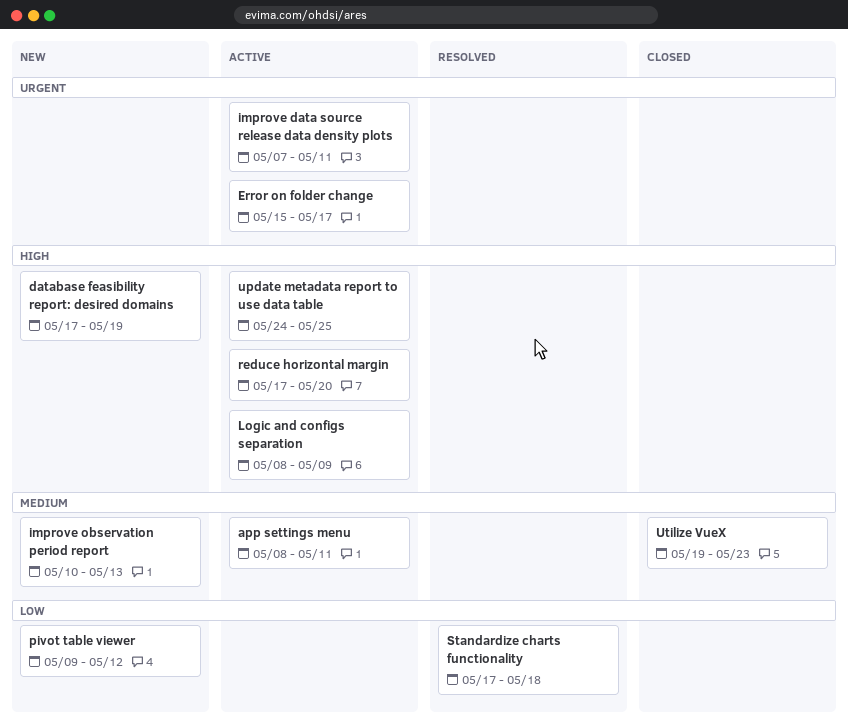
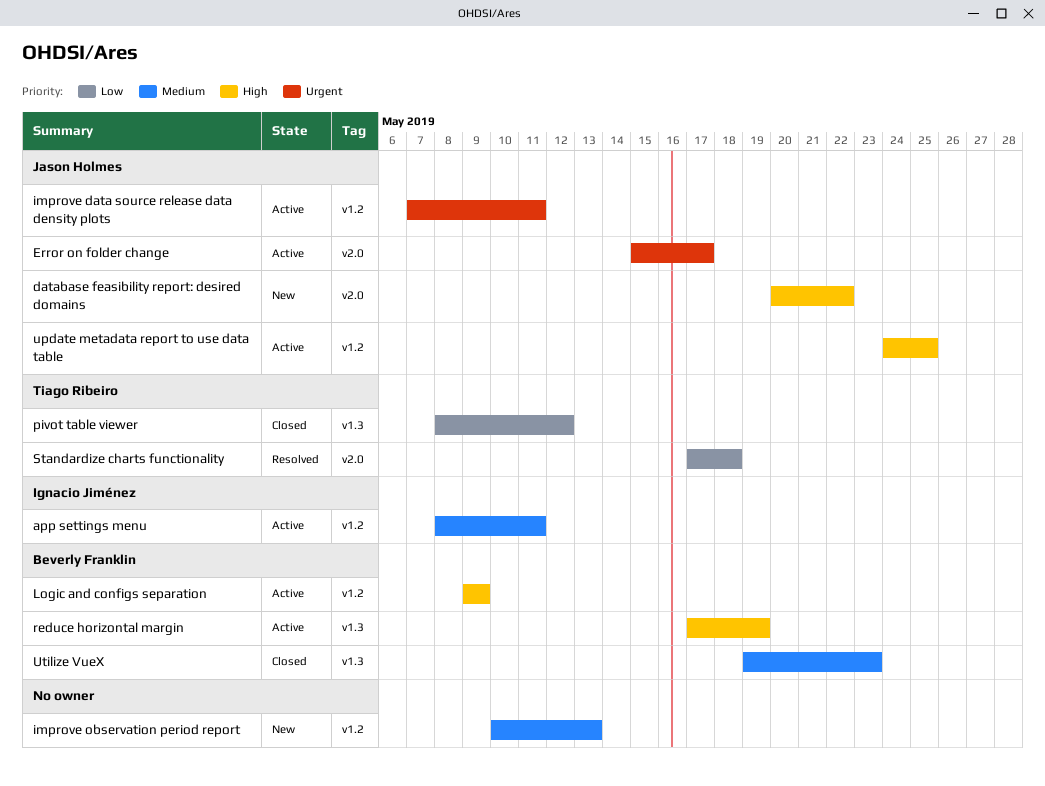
database feasibility report: desired domains, start: May 17 -> May 20
database feasibility report: desired domains, due: May 19 -> May 22
Logic and configs separation, start: May 8 -> May 9
pivot table viewer, status: New -> Closed
pivot table viewer, start: May 9 -> May 8
reduce horizontal margin, due: May 20 -> May 19

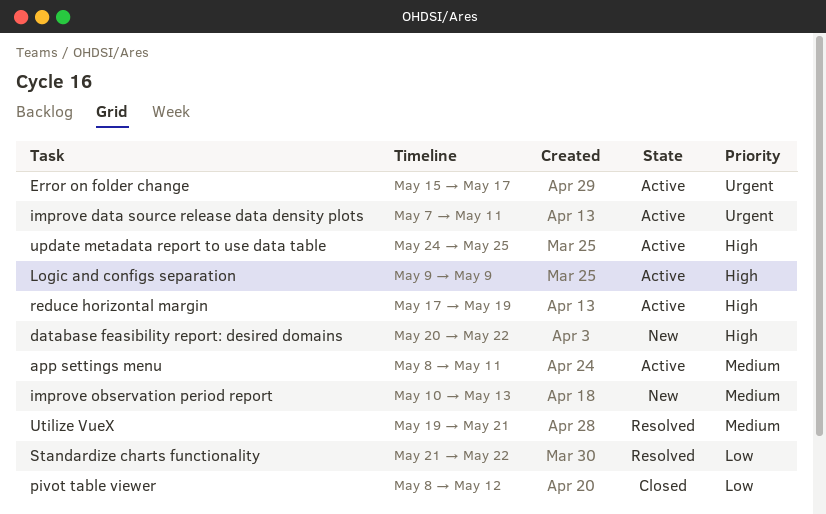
Standardize charts functionality, start: May 17 -> May 21
Standardize charts functionality, due: May 18 -> May 22
Utilize VueX, status: Closed -> Resolved
Utilize VueX, due: May 23 -> May 21

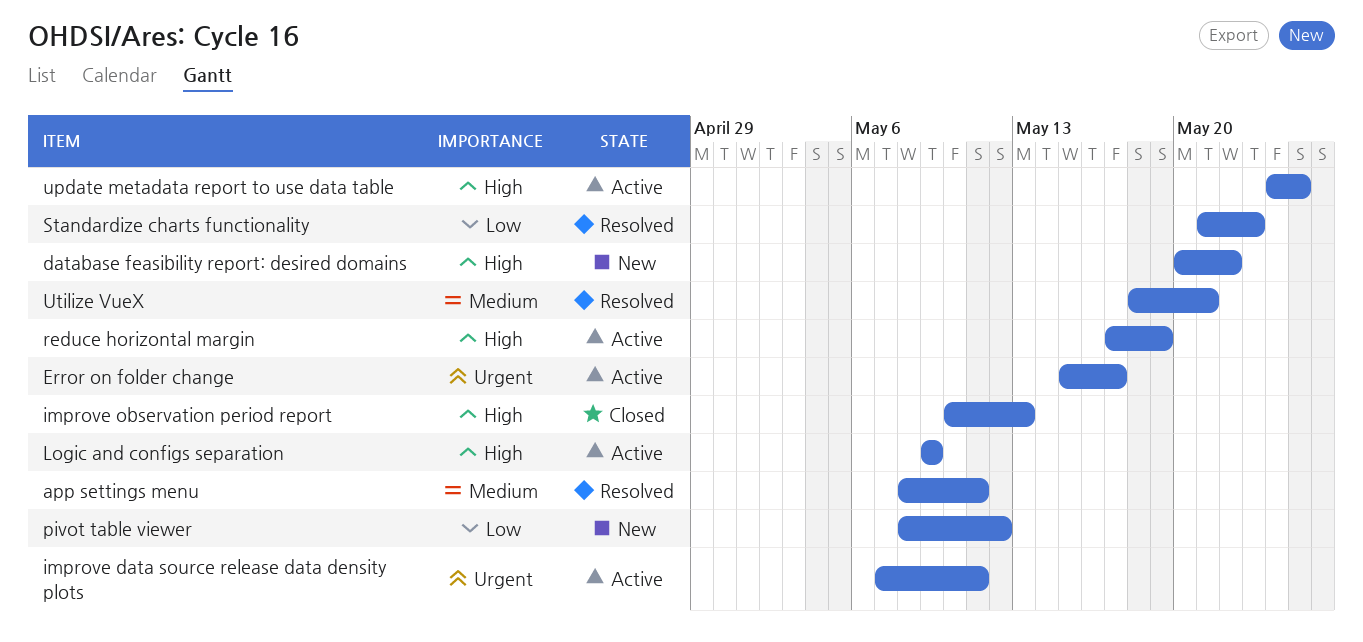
app settings menu, status: Active -> Resolved
improve observation period report, status: New -> Closed
improve observation period report, priority: Medium -> High
pivot table viewer, status: Closed -> New
Standardize charts functionality, due: May 22 -> May 23
Utilize VueX, start: May 19 -> May 18

